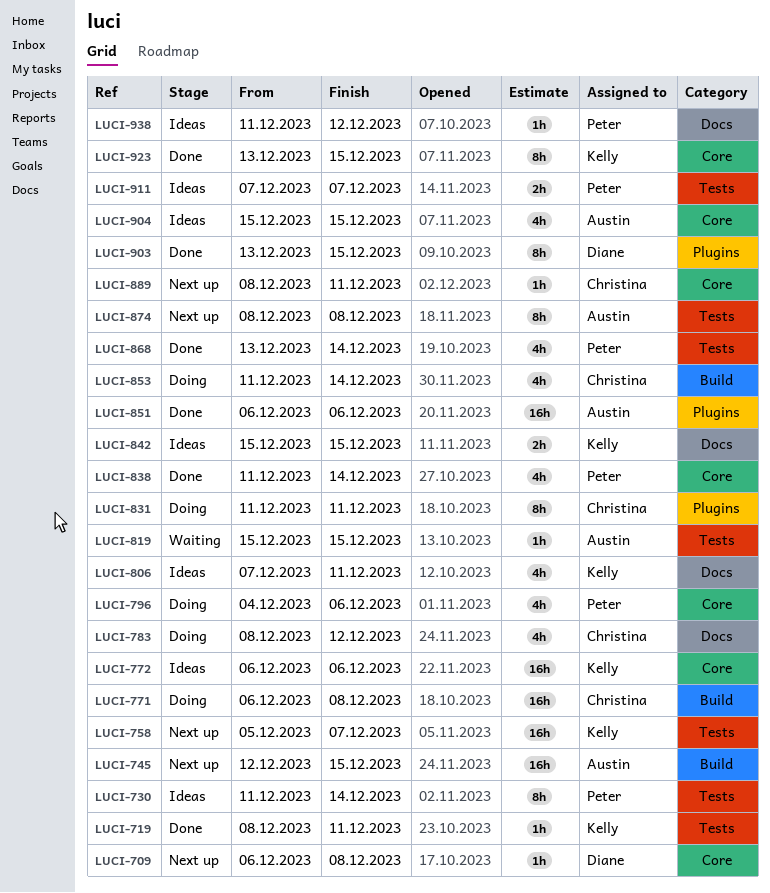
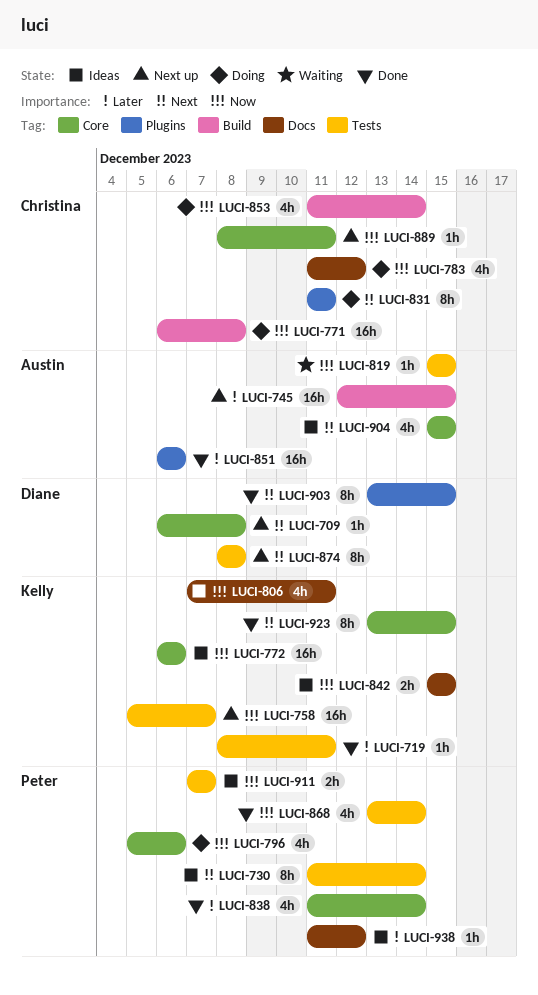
LUCI-783, start: Dec 8 -> Dec 11
LUCI-796, start: Dec 4 -> Dec 5
LUCI-874, owner: Austin -> Diane

